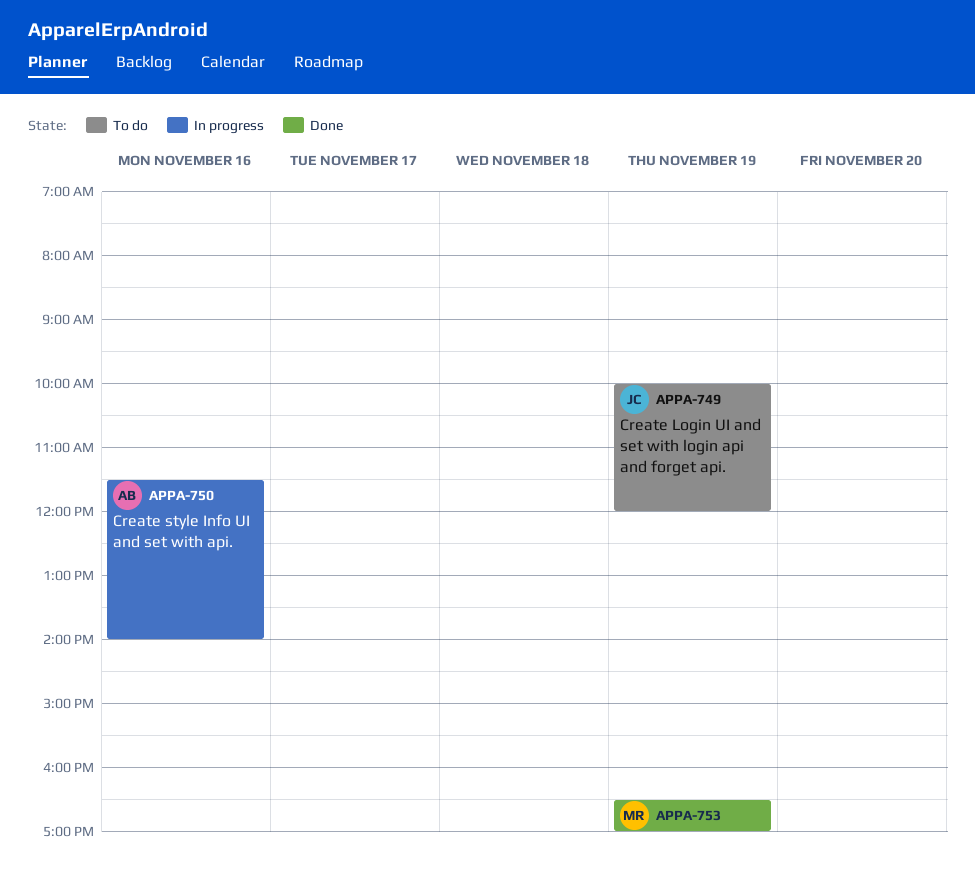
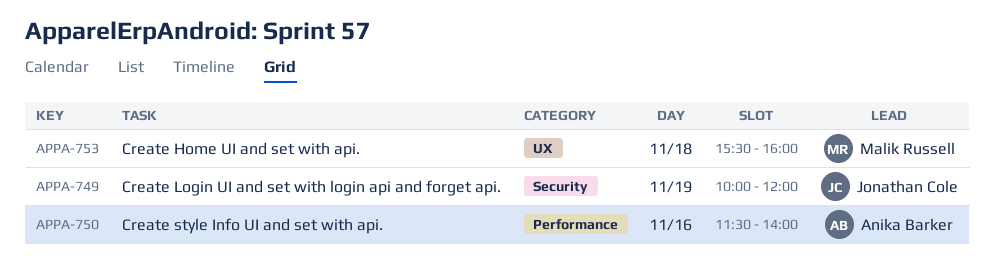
APPA-753, day: Nov 19 -> Nov 18
APPA-753, begins: 16:30 -> 15:30
APPA-753, ends: 17:00 -> 16:00

